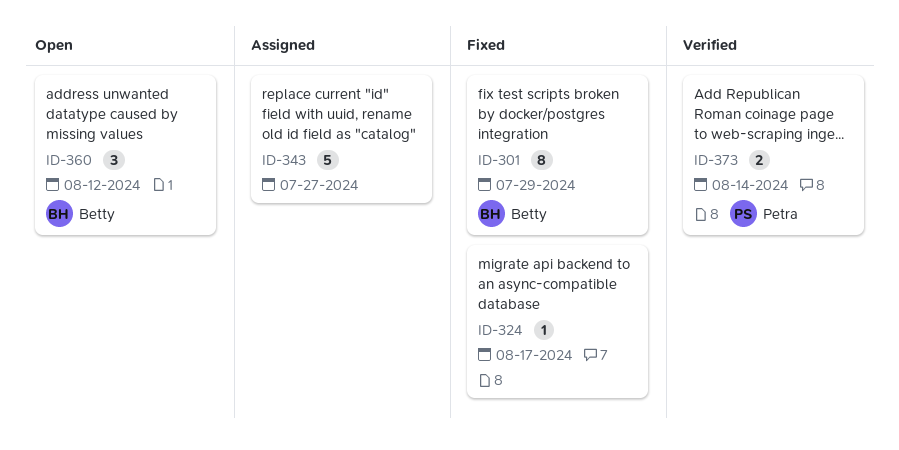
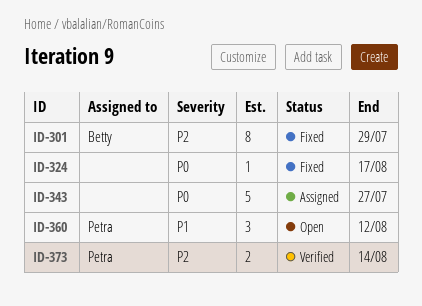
ID-360, owner: Betty -> Petra

